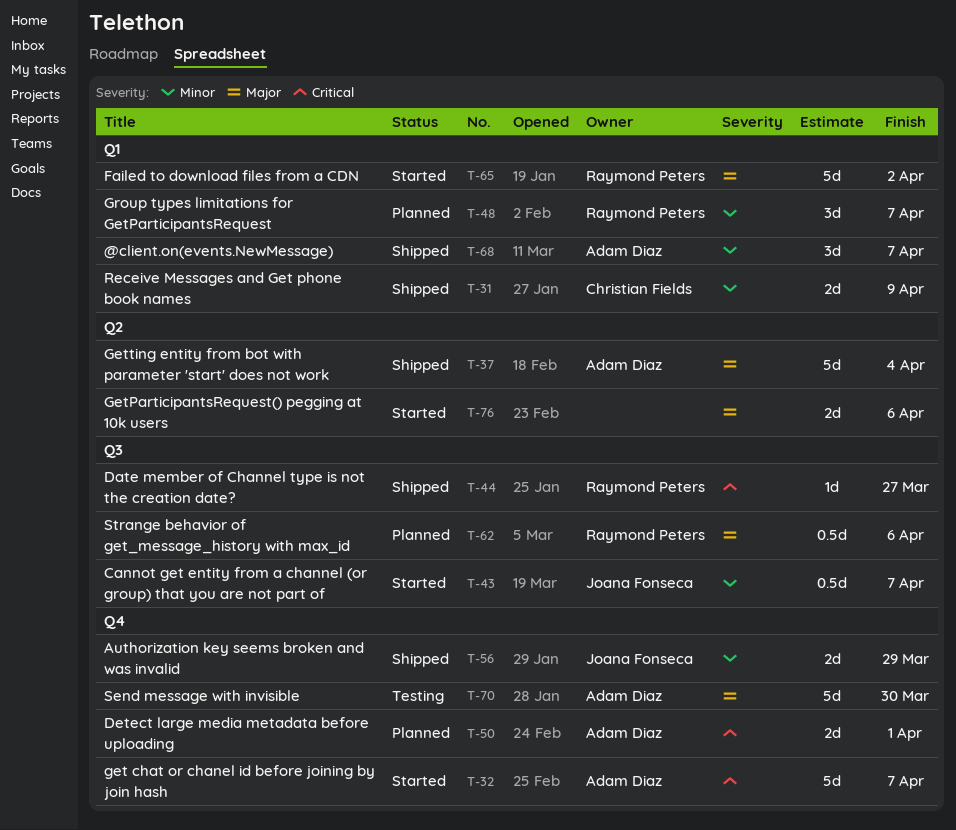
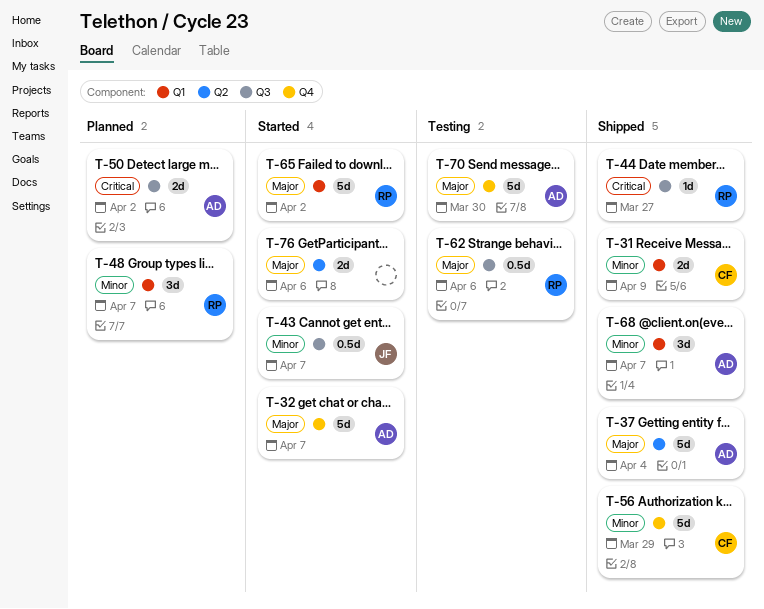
T-32, priority: Critical -> Major
T-50, label: Q4 -> Q3
T-50, due: Apr 1 -> Apr 2
T-56, owner: Joana Fonseca -> Christian Fields
T-56, estimate: 2d -> 5d
T-62, status: Planned -> Testing

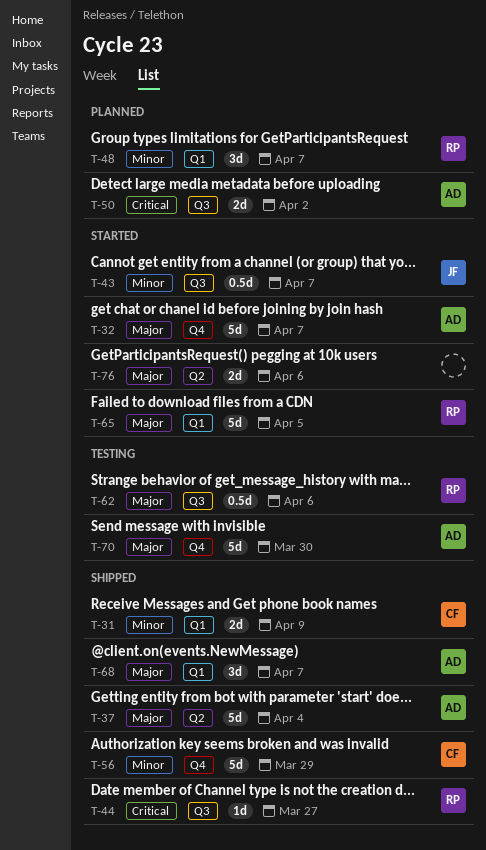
T-65, due: Apr 2 -> Apr 5
T-68, priority: Minor -> Major

